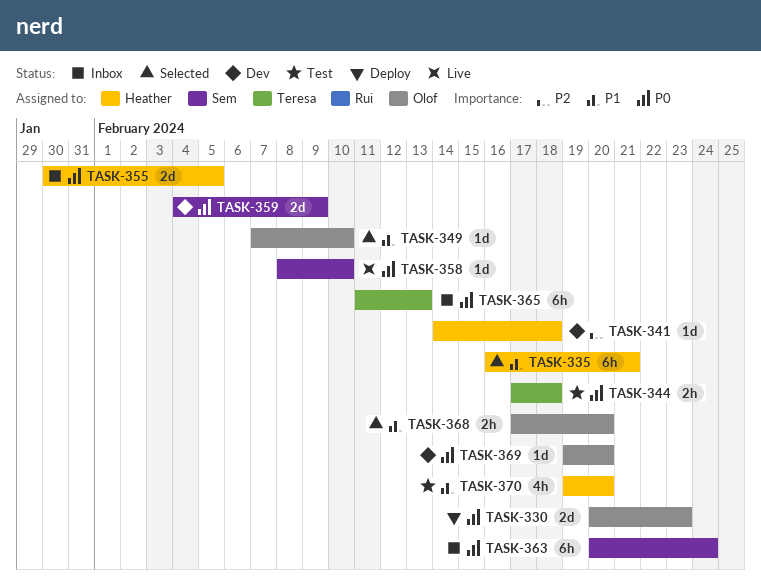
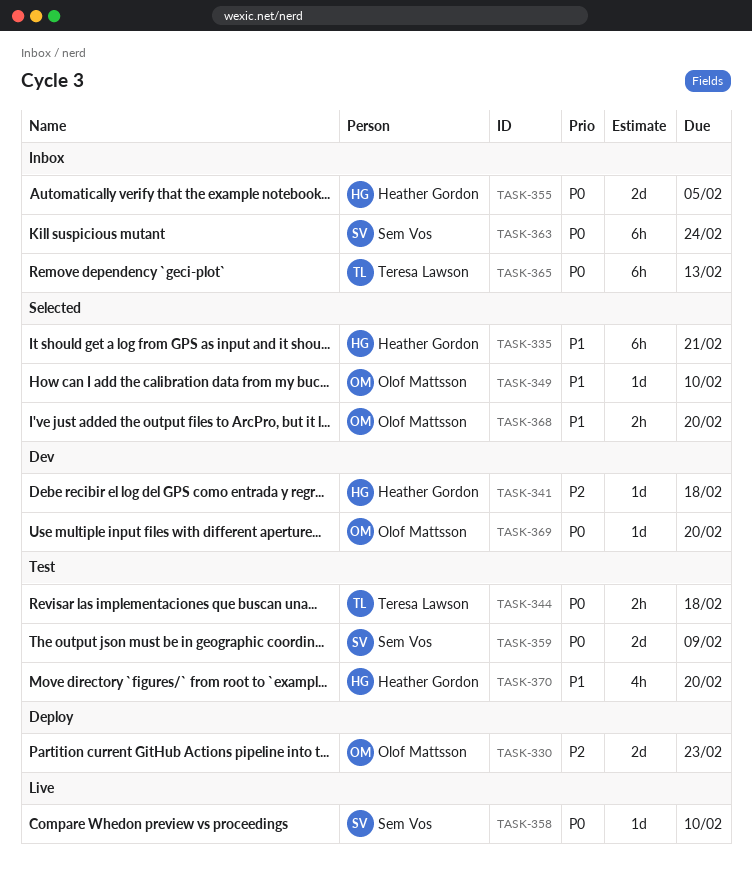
TASK-330, priority: P0 -> P2
TASK-359, status: Dev -> Test

